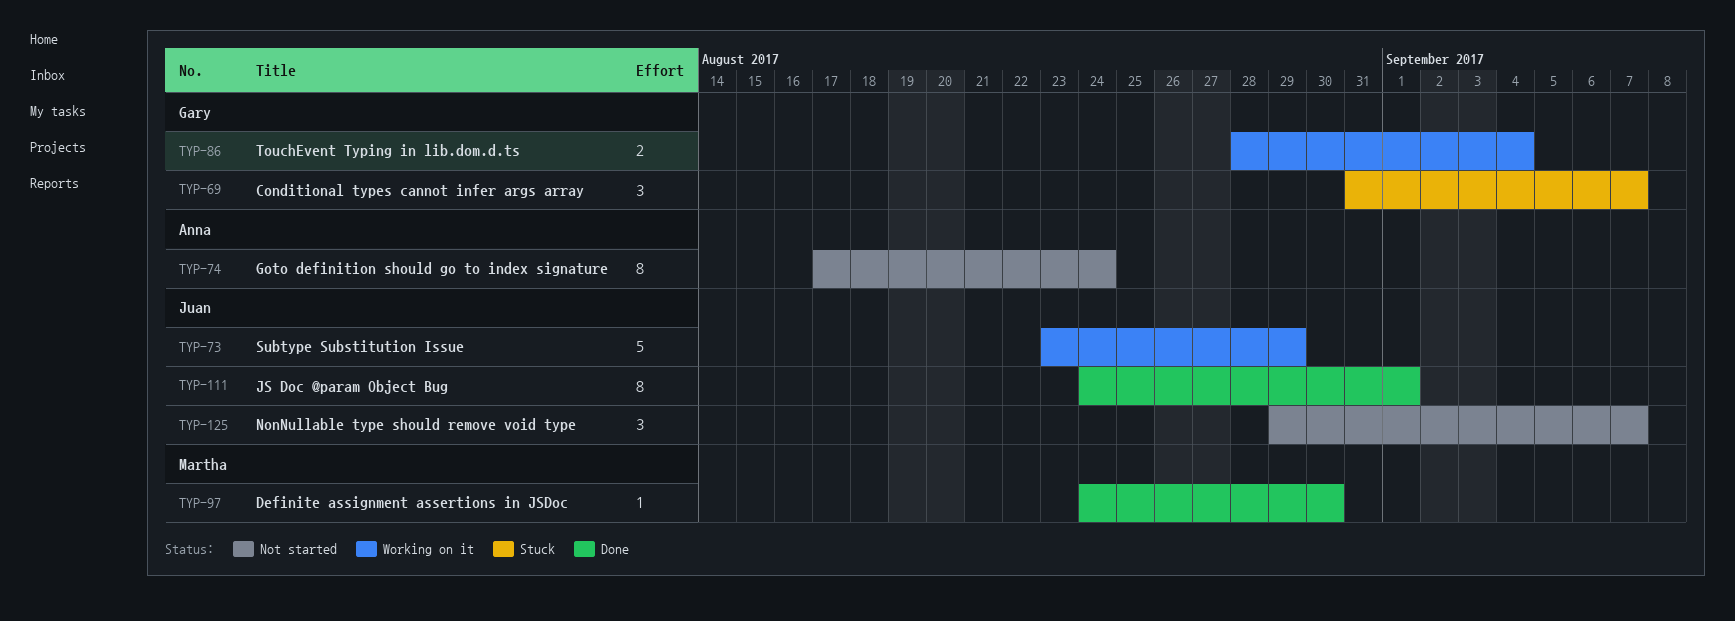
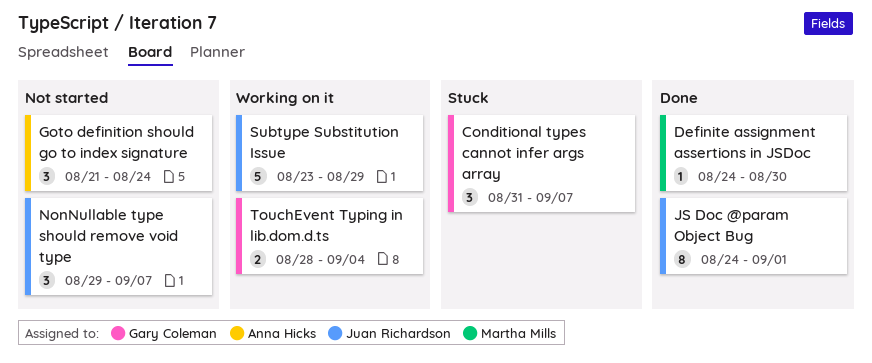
Goto definition should go to index signature, estimate: 8 -> 3
Goto definition should go to index signature, start: Aug 17 -> Aug 21

